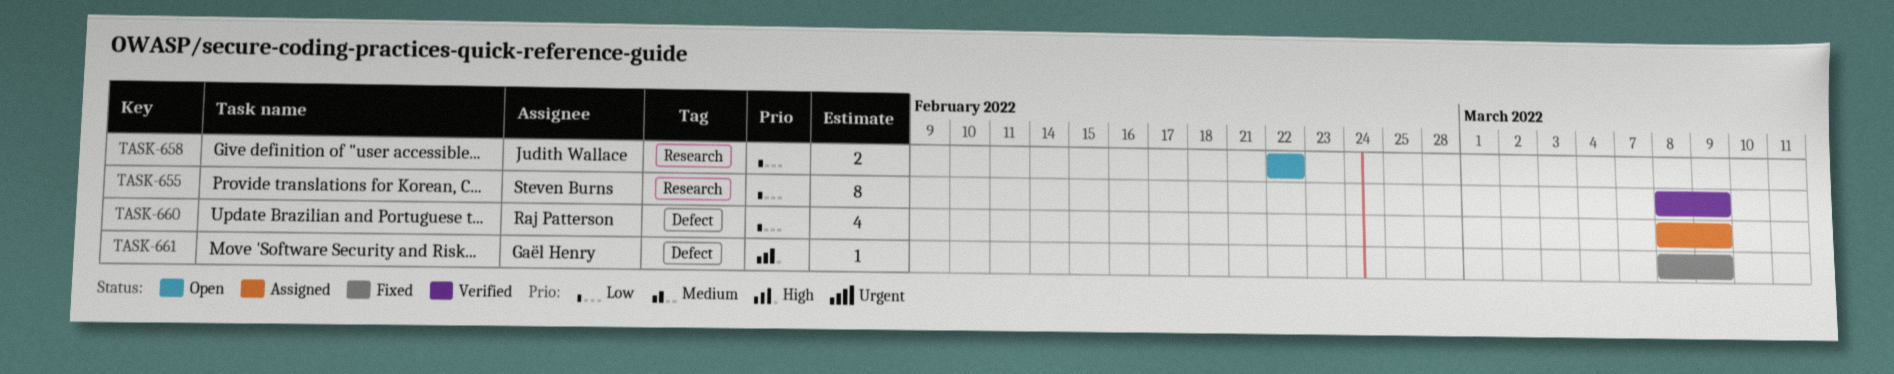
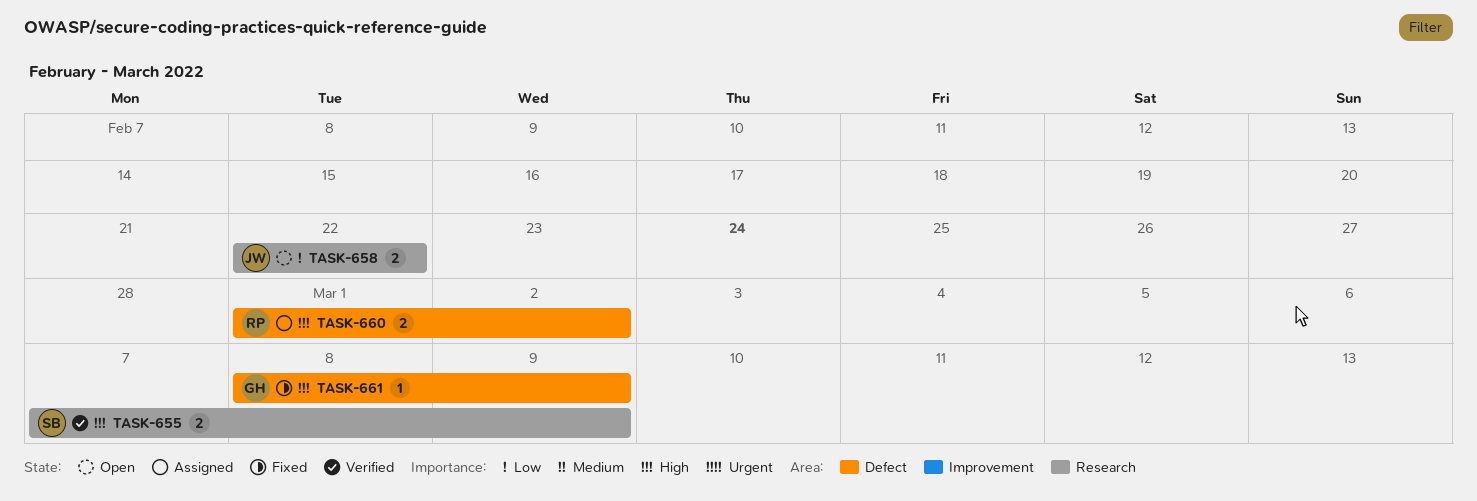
TASK-655, priority: Low -> High
TASK-655, estimate: 8 -> 2
TASK-655, start: Mar 8 -> Mar 7
TASK-660, priority: Low -> High
TASK-660, estimate: 4 -> 2
TASK-660, start: Mar 8 -> Mar 1
TASK-660, due: Mar 9 -> Mar 2

